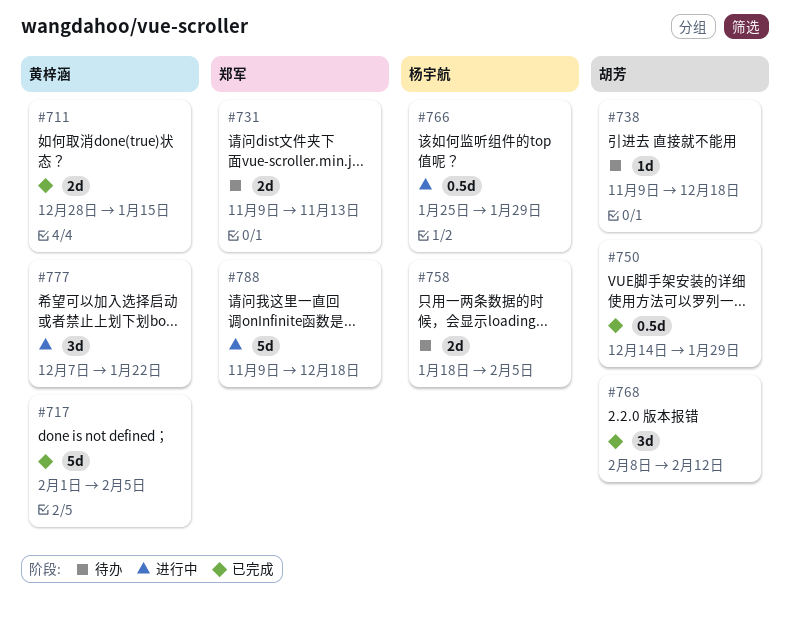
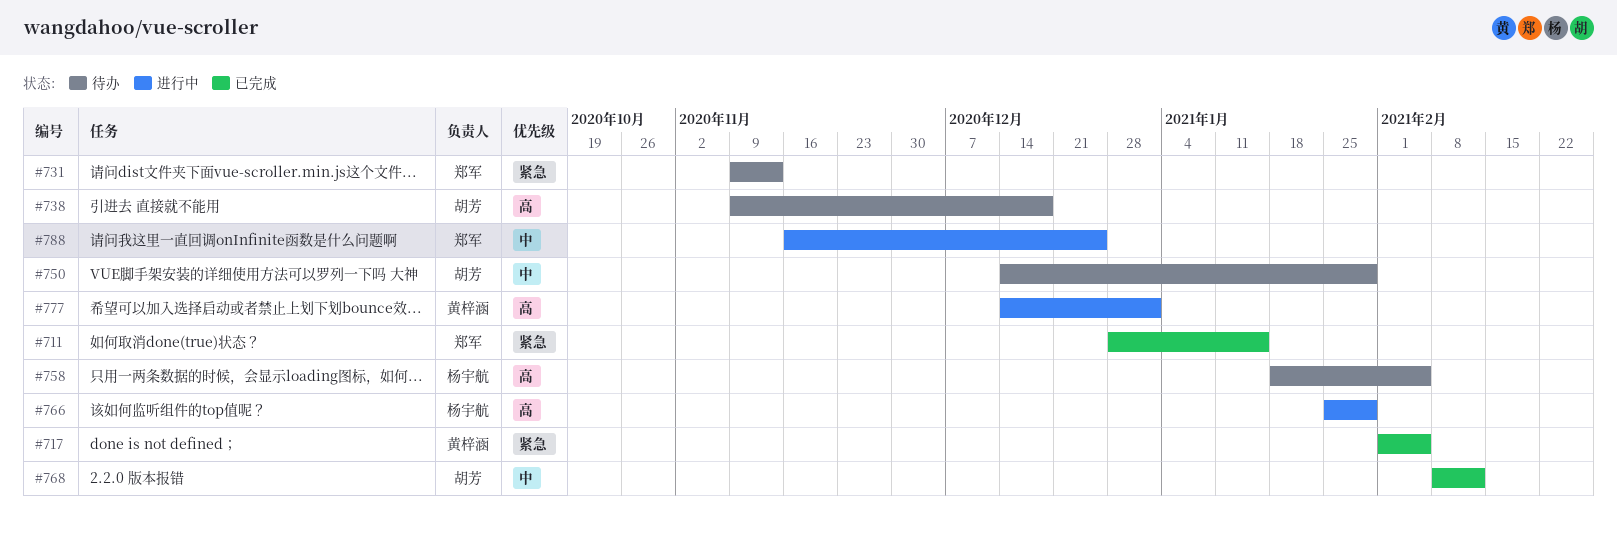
#711, owner: 黄梓涵 -> 郑军
#750, status: 已完成 -> 待办
#777, start: Dec 7 -> Dec 14
#777, due: Jan 22 -> Jan 1
#788, start: Nov 9 -> Nov 16
#788, due: Dec 18 -> Dec 25

